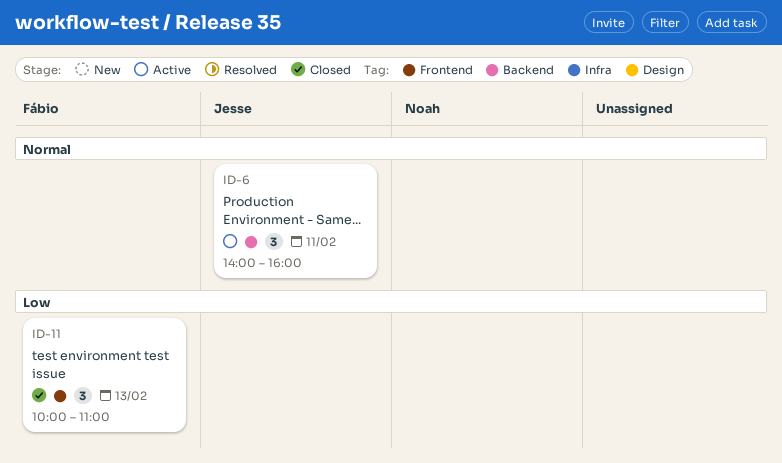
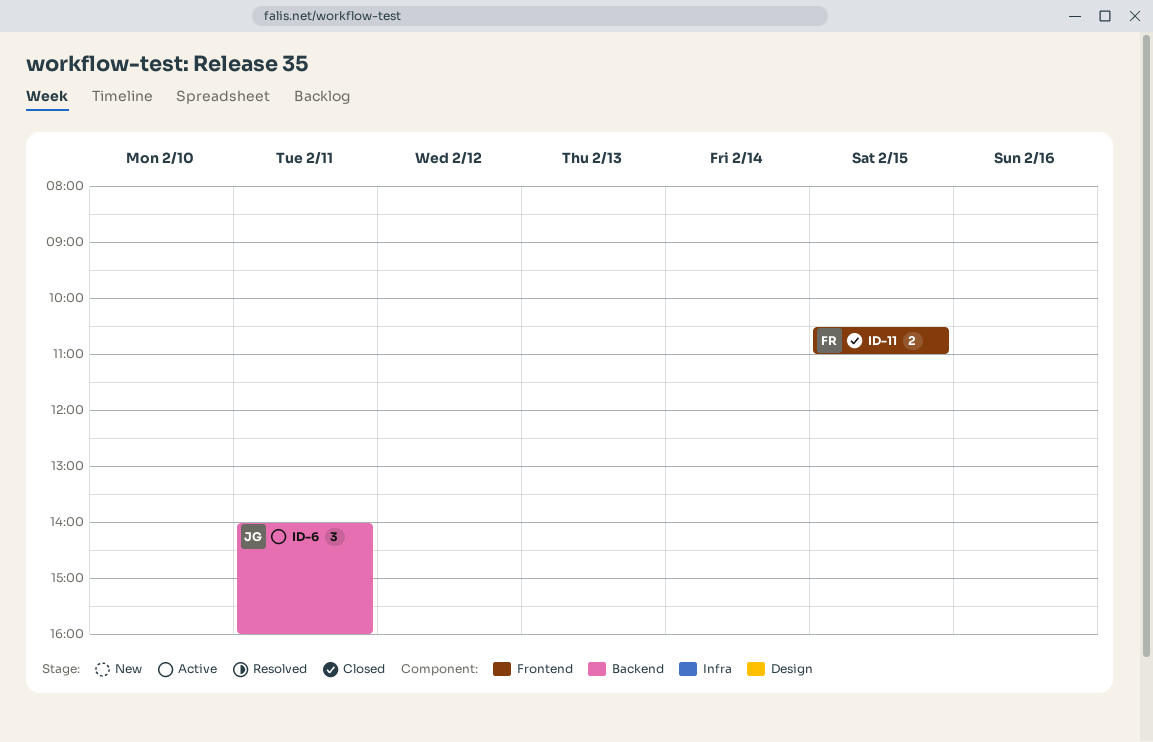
ID-11, estimate: 3 -> 2
ID-11, day: Feb 13 -> Feb 15
ID-11, begins: 10:00 -> 10:30

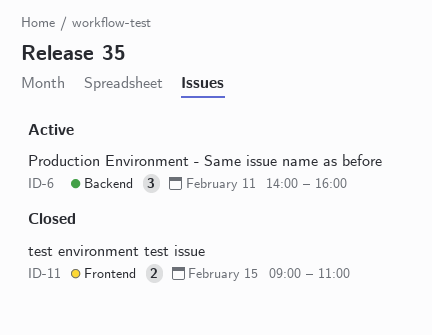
ID-11, begins: 10:30 -> 09:00

